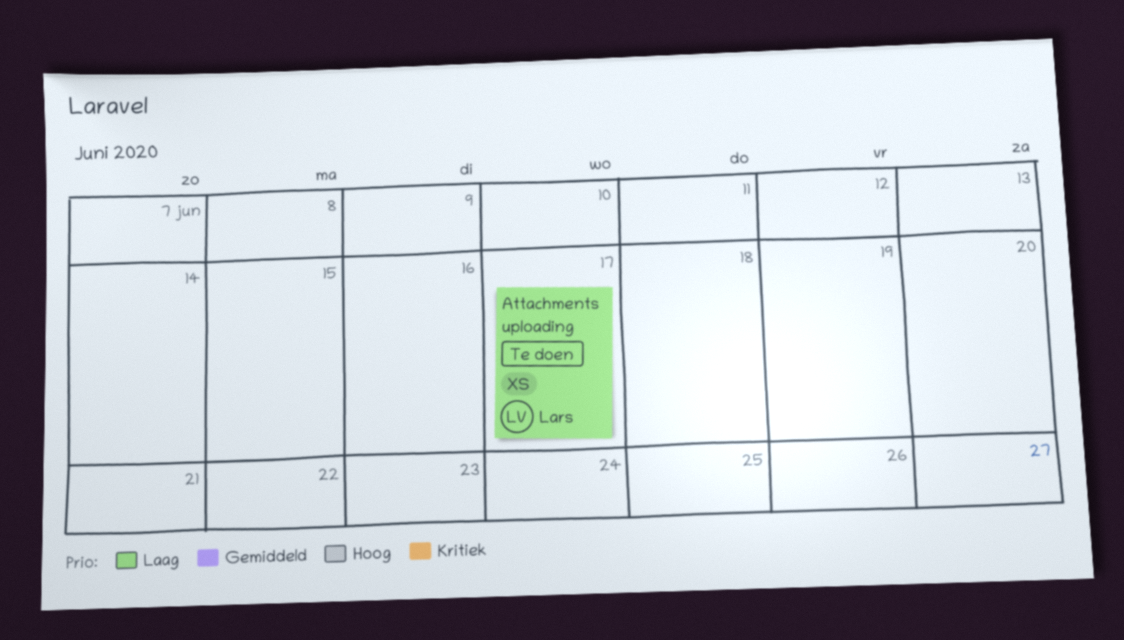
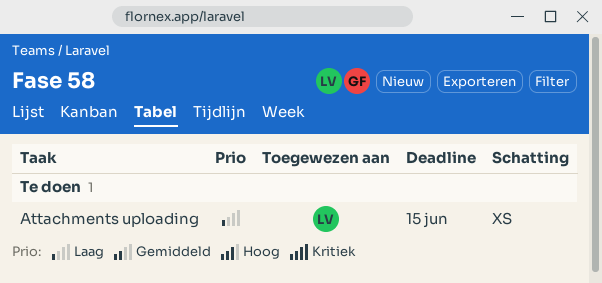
Attachments uploading, due: Jun 17 -> Jun 15

